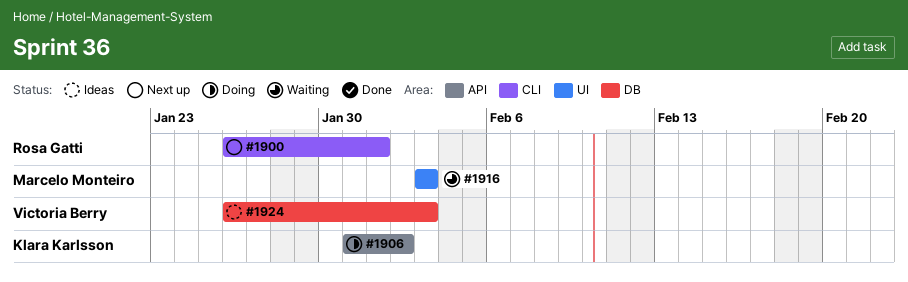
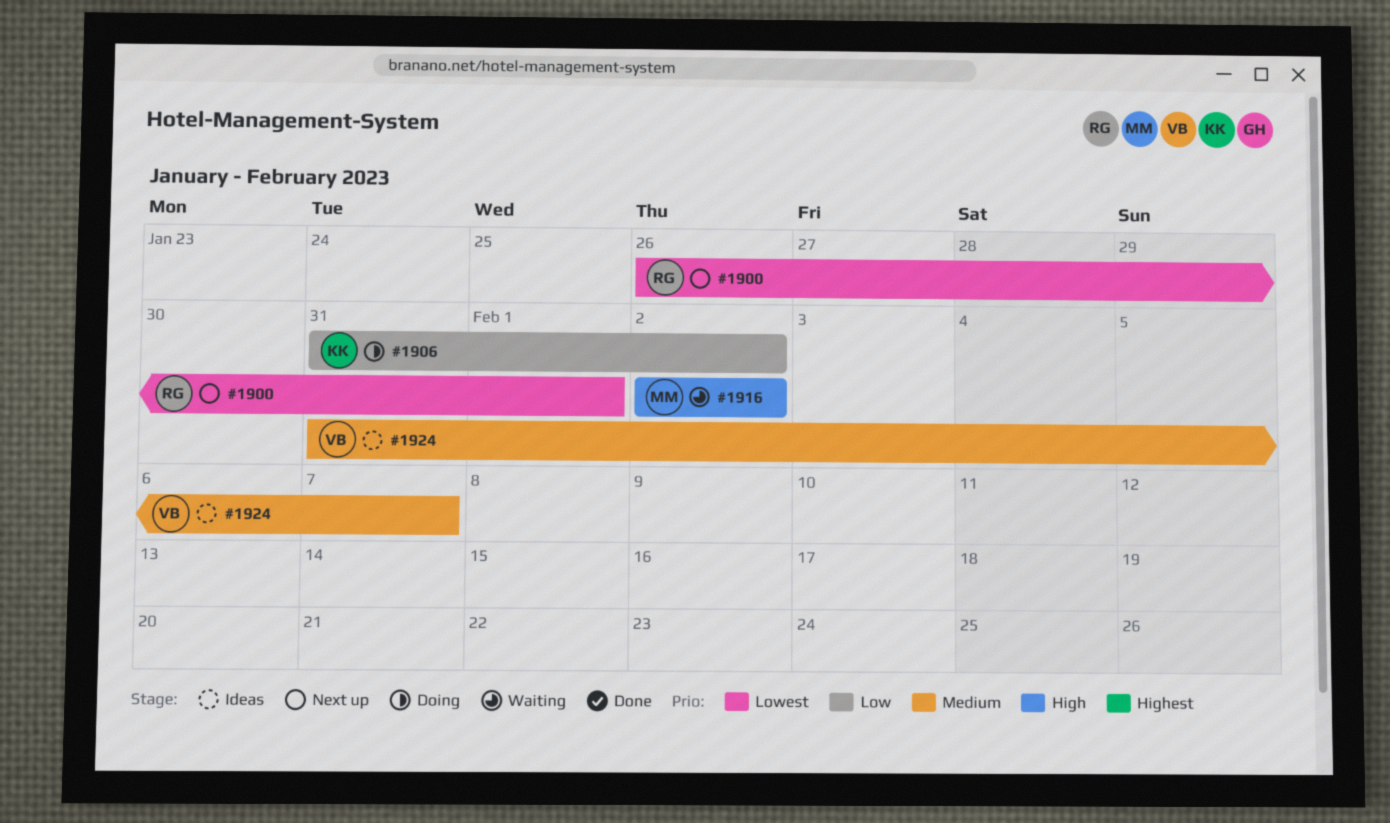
#1916, start: Feb 3 -> Feb 2
#1916, due: Feb 3 -> Feb 2
#1924, start: Jan 26 -> Jan 31
#1924, due: Feb 3 -> Feb 7

